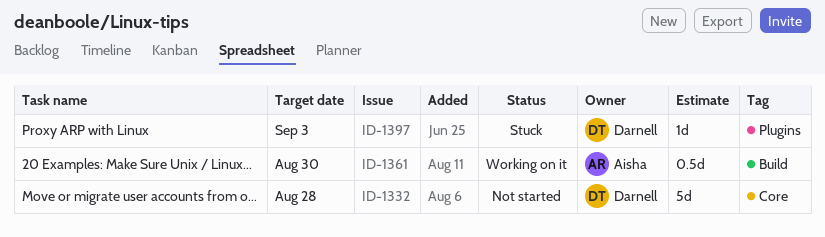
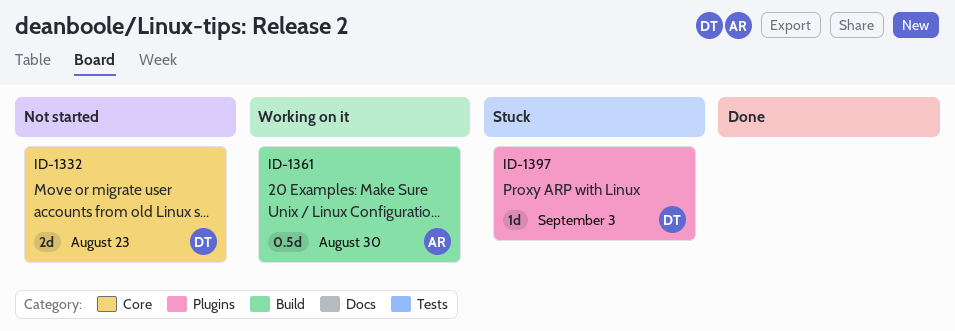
ID-1332, estimate: 5d -> 2d
ID-1332, due: Aug 28 -> Aug 23

